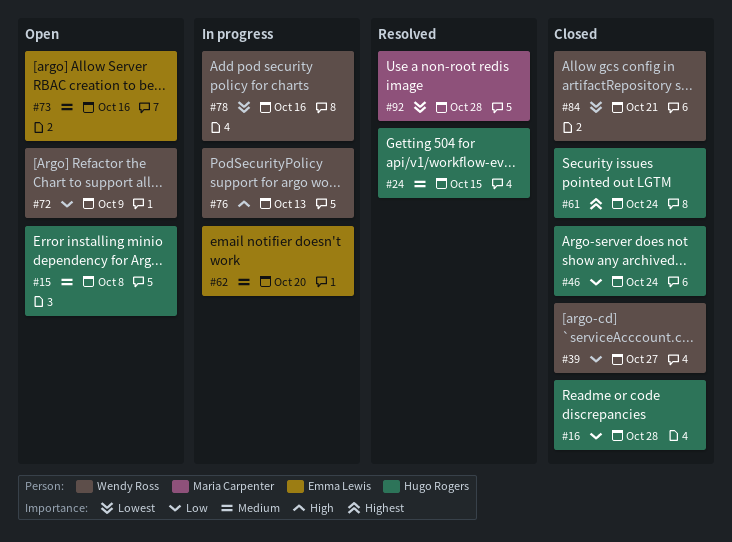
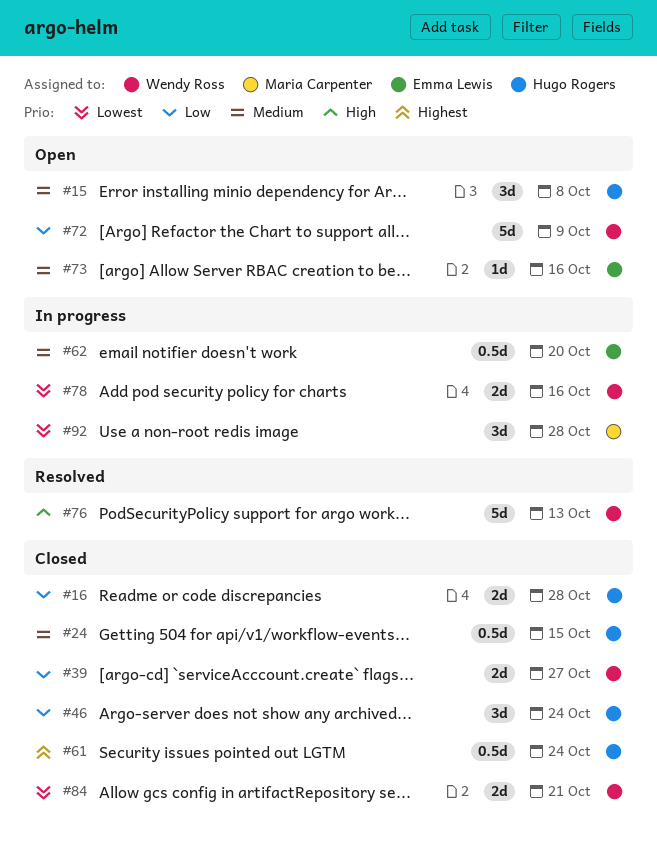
#24, status: Resolved -> Closed
#76, status: In progress -> Resolved
#92, status: Resolved -> In progress

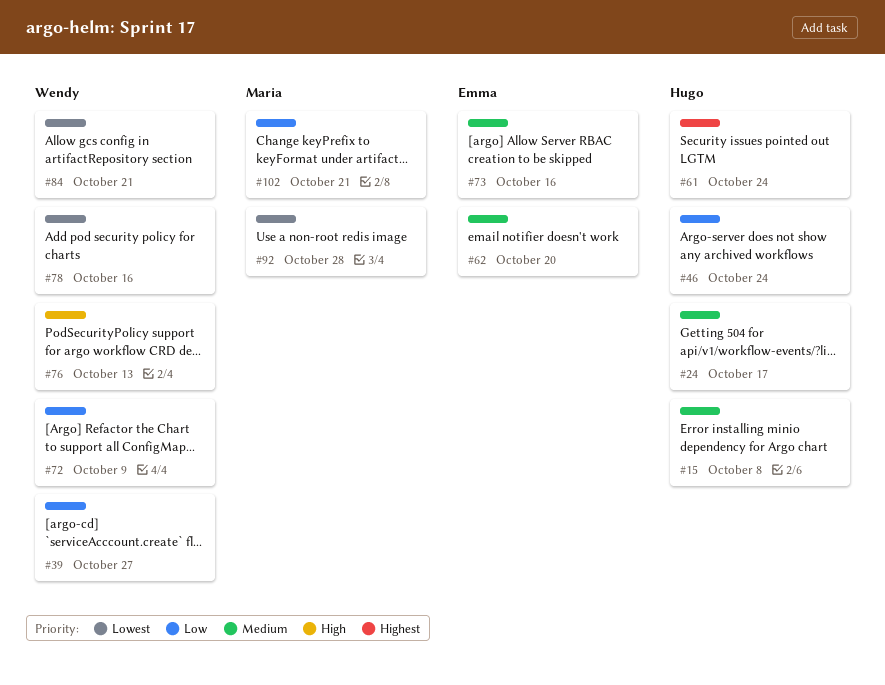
#16: present -> none
#24, due: Oct 15 -> Oct 17
#102: none -> present

